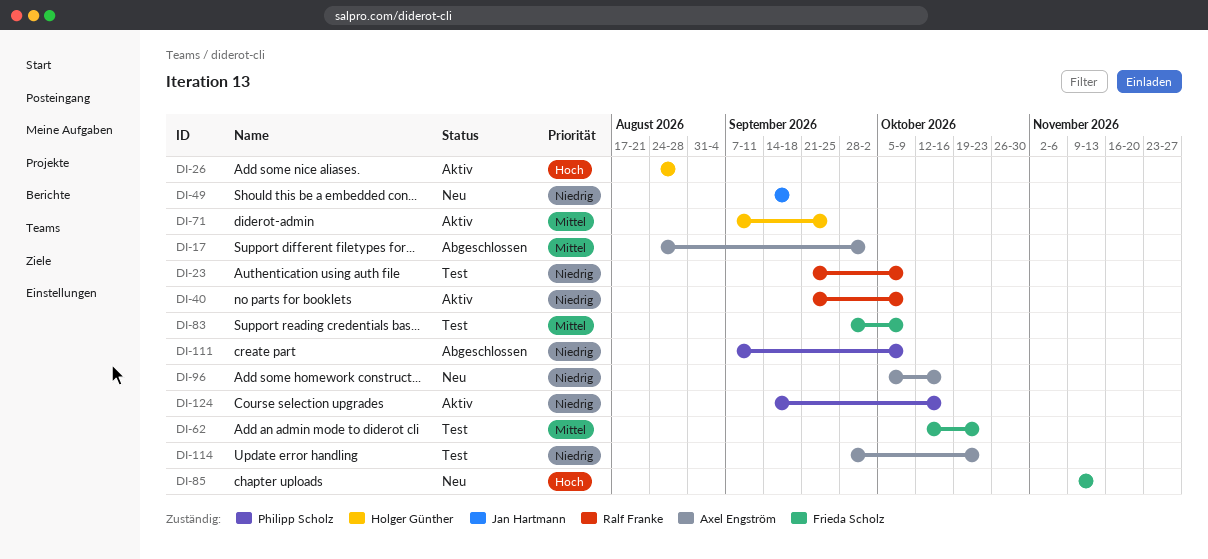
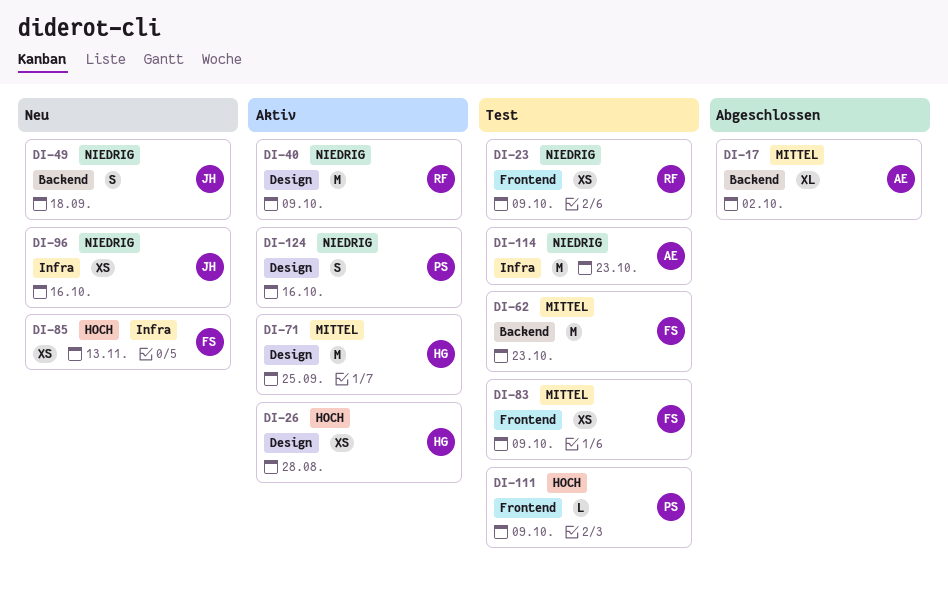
DI-96, owner: Axel Engström -> Jan Hartmann
DI-111, status: Abgeschlossen -> Test
DI-111, priority: Niedrig -> Hoch

